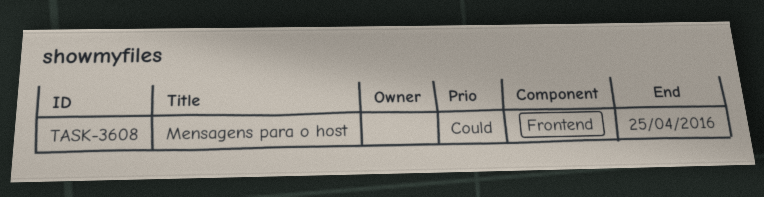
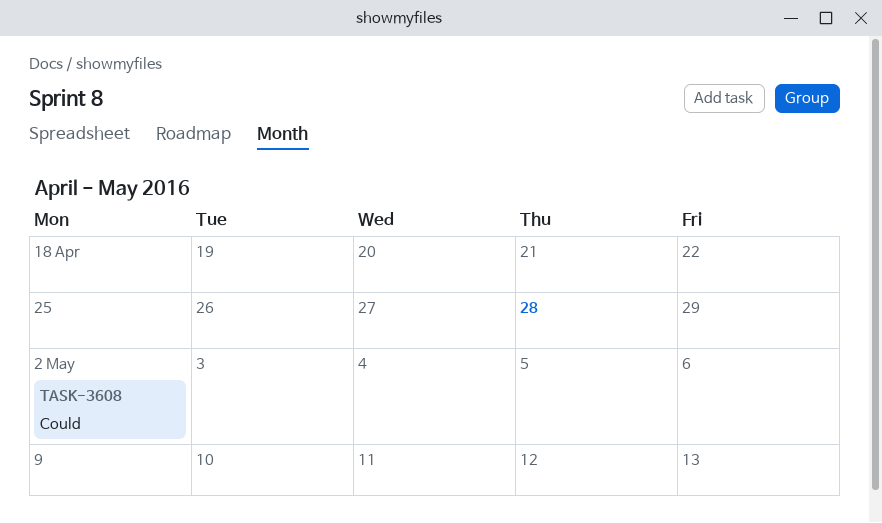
TASK-3608, due: Apr 25 -> May 2

